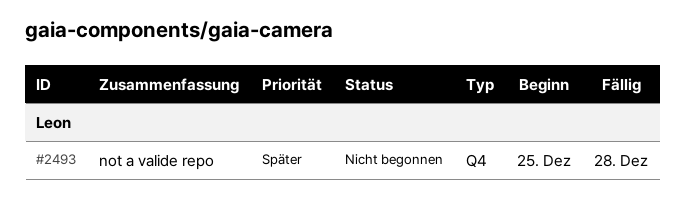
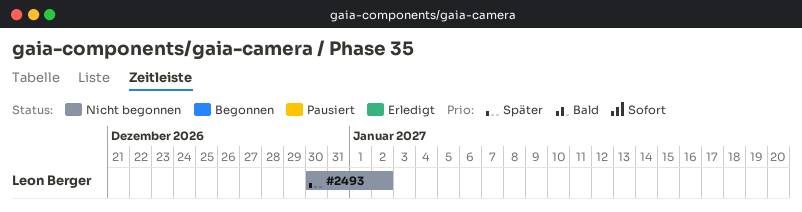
#2493, start: Dec 25 -> Dec 30
#2493, due: Dec 28 -> Jan 2

